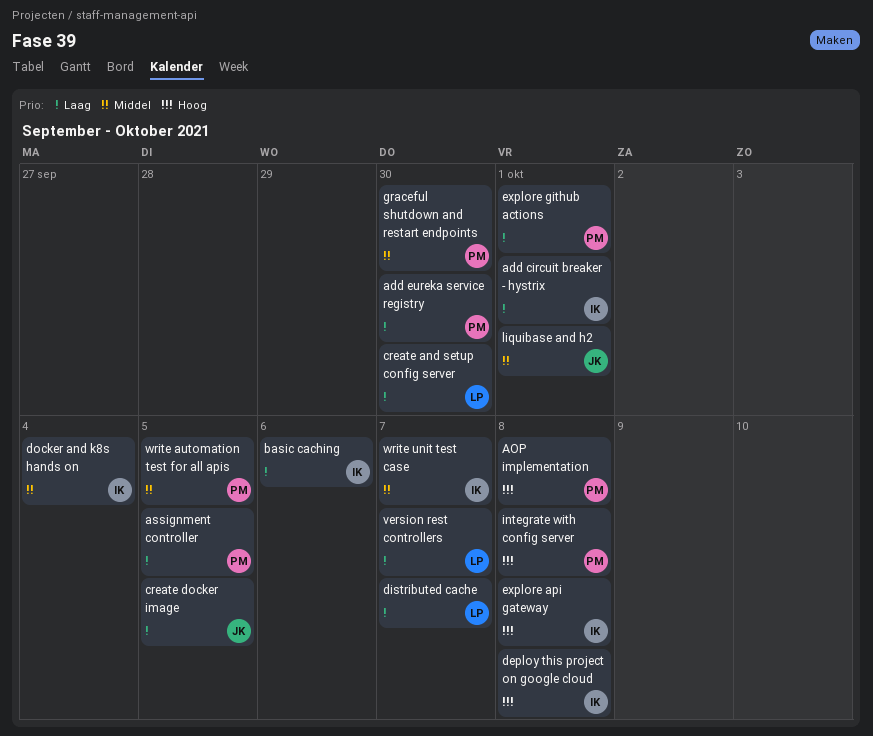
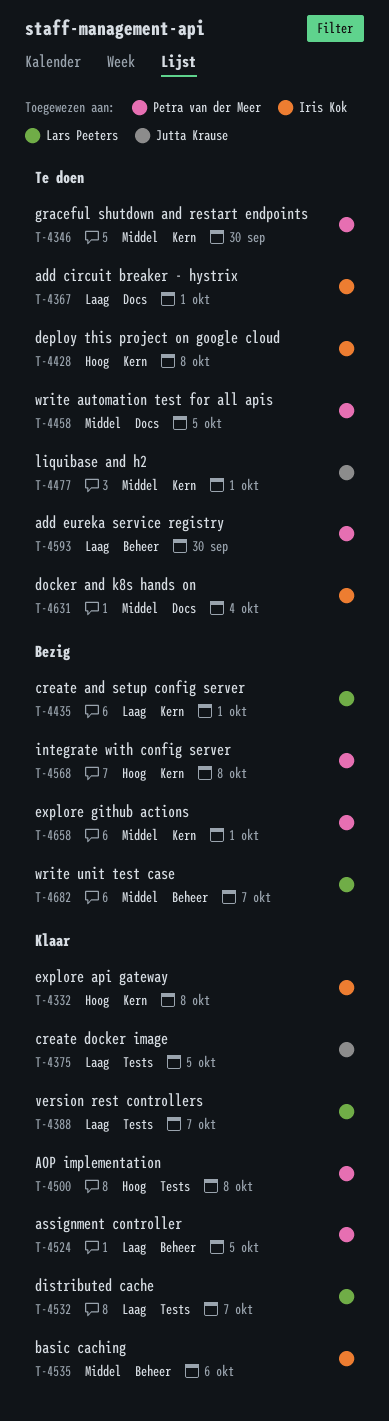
basic caching, priority: Laag -> Middel
create and setup config server, due: Sep 30 -> Oct 1
explore github actions, priority: Laag -> Middel
write unit test case, owner: Iris Kok -> Lars Peeters

